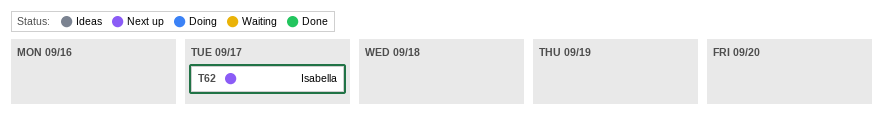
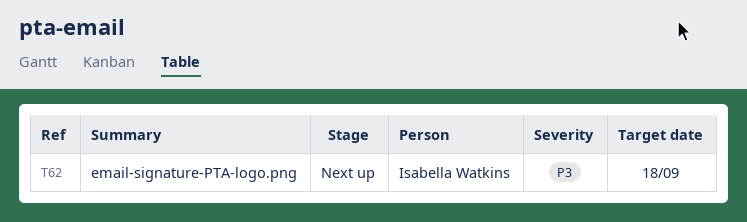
T62, due: Sep 17 -> Sep 18

